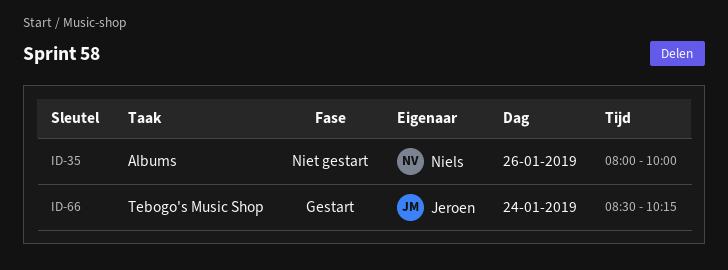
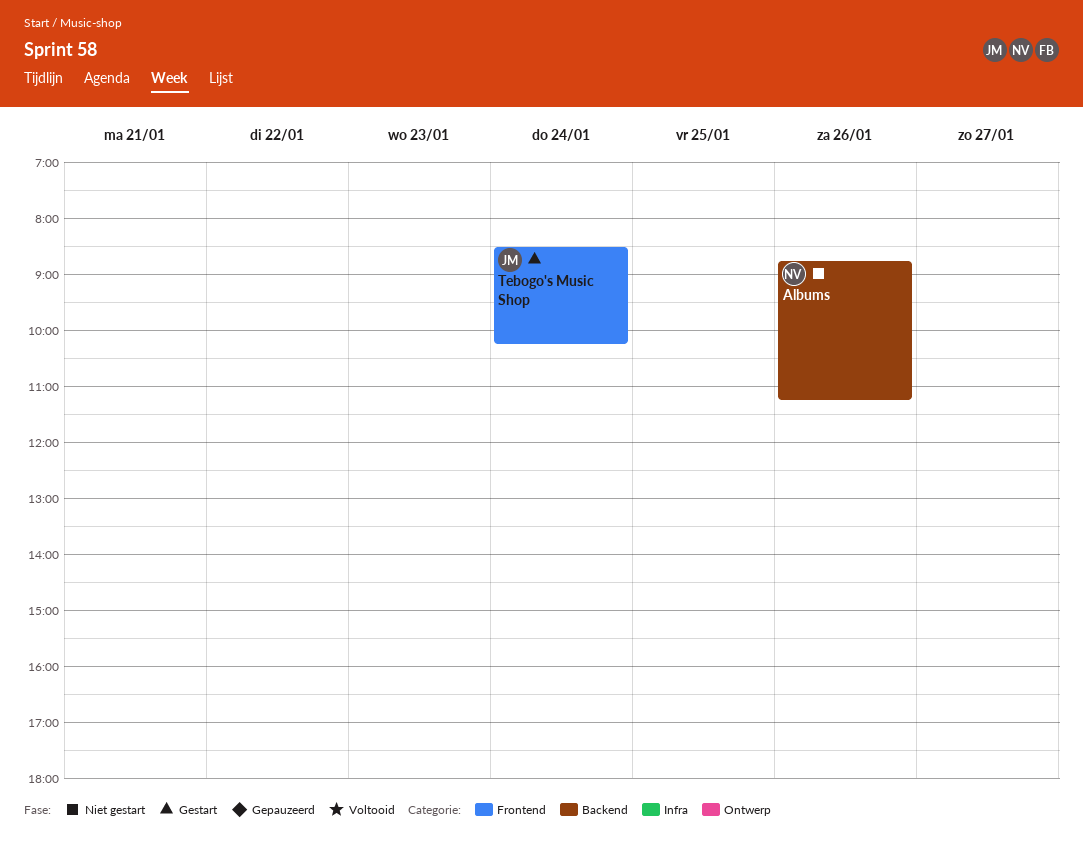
Albums, begins: 08:00 -> 08:45
Albums, ends: 10:00 -> 11:15

